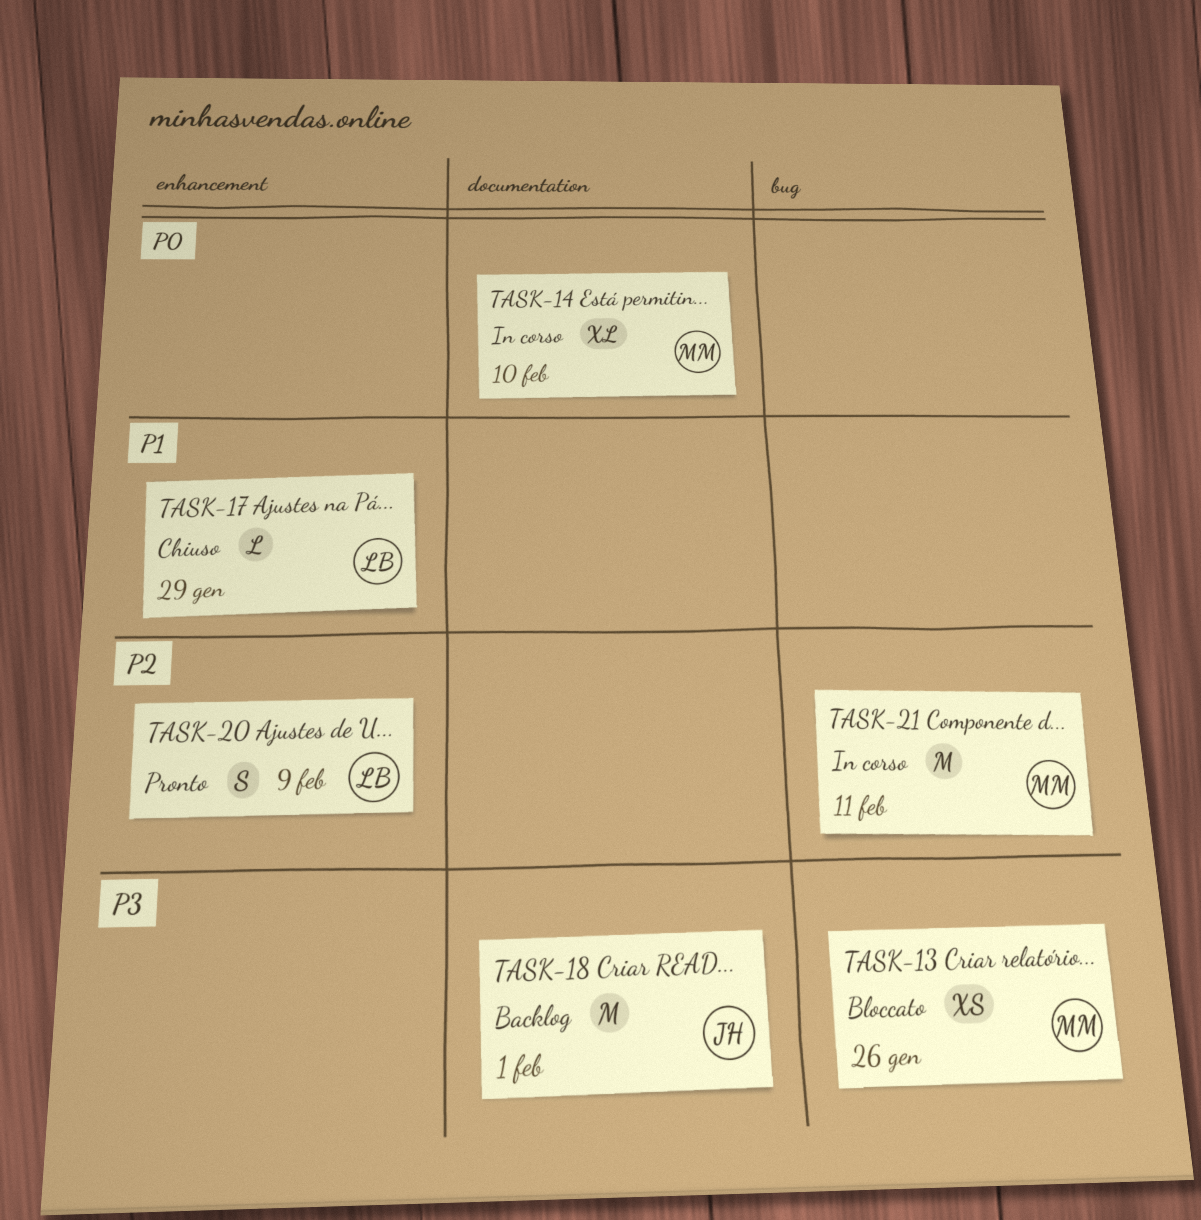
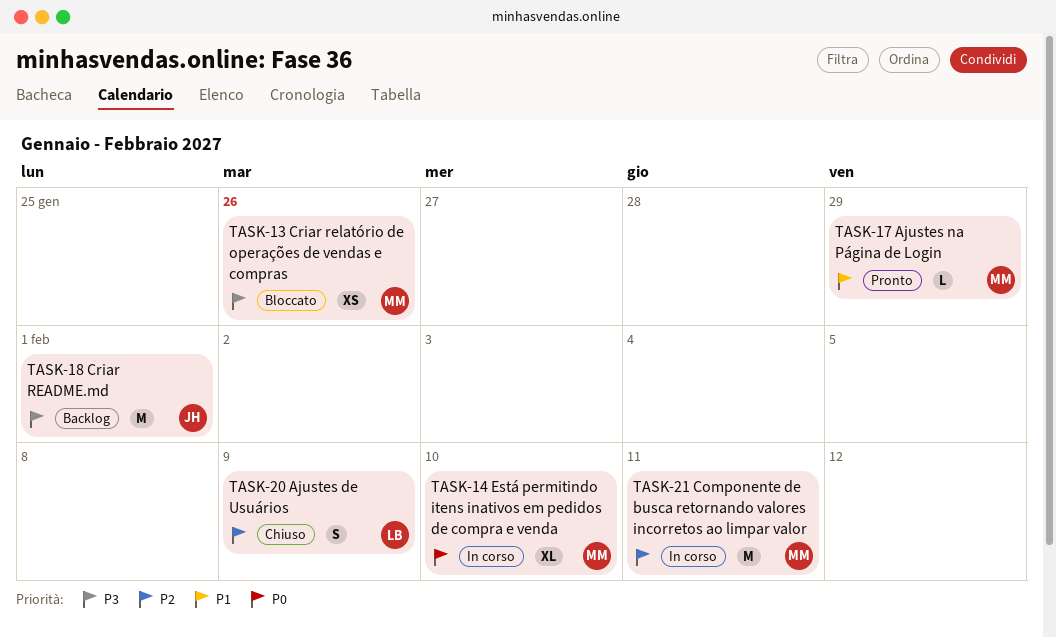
TASK-17, status: Chiuso -> Pronto
TASK-17, owner: LB -> MM
TASK-20, status: Pronto -> Chiuso

